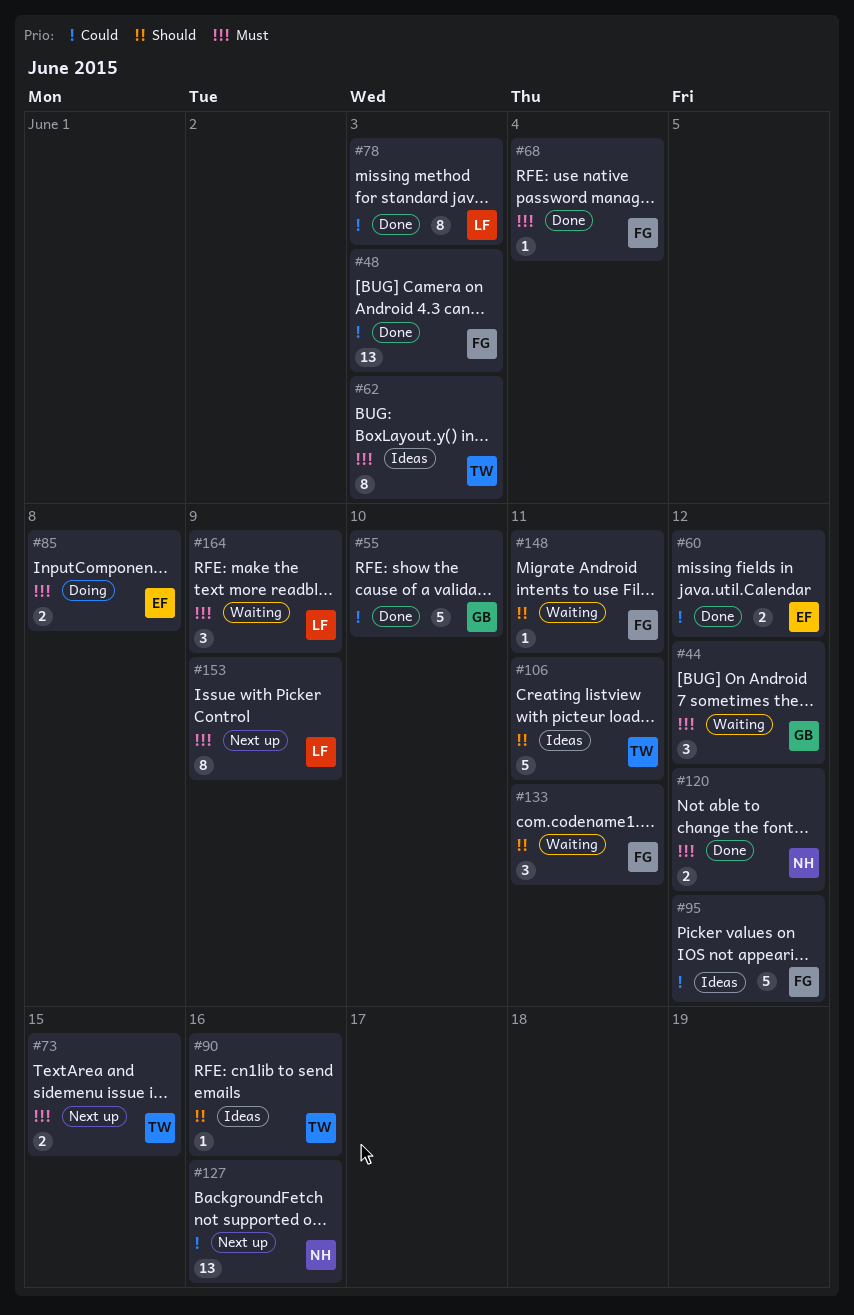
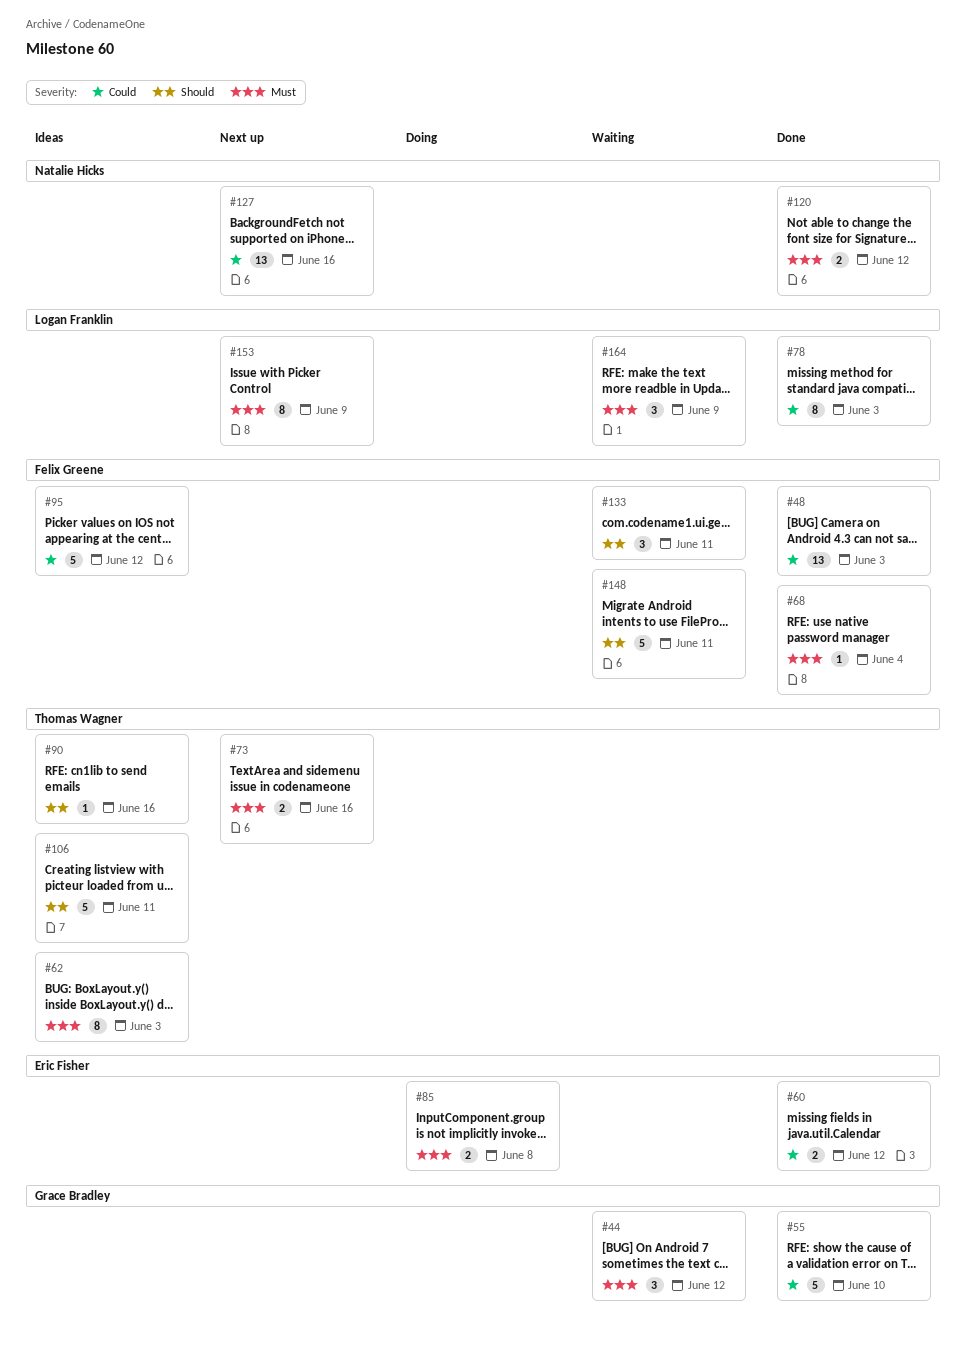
#73, due: Jun 15 -> Jun 16
#148, estimate: 1 -> 5

